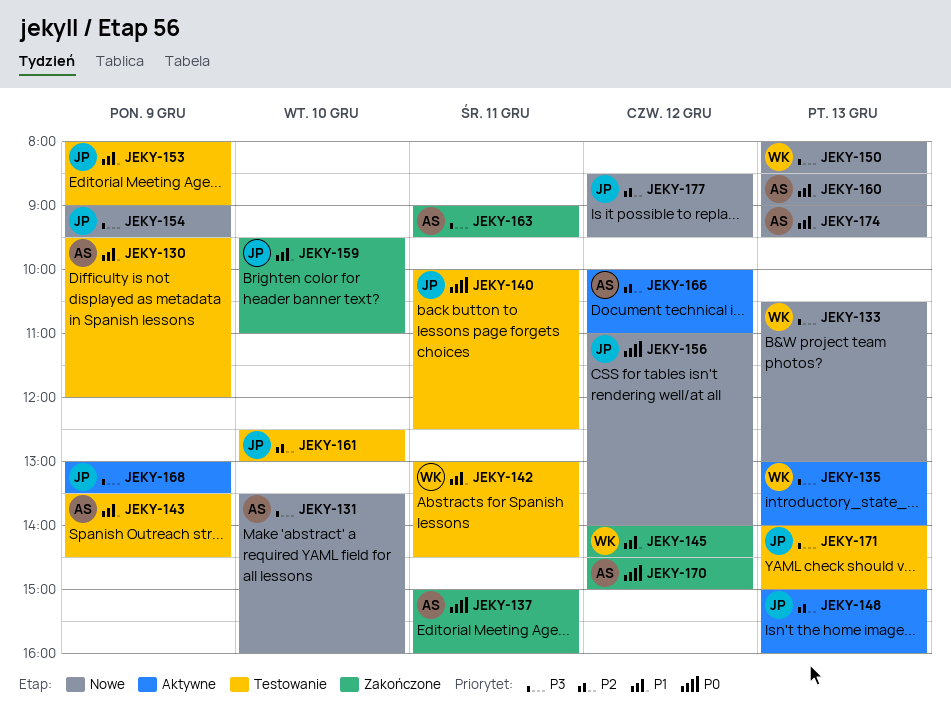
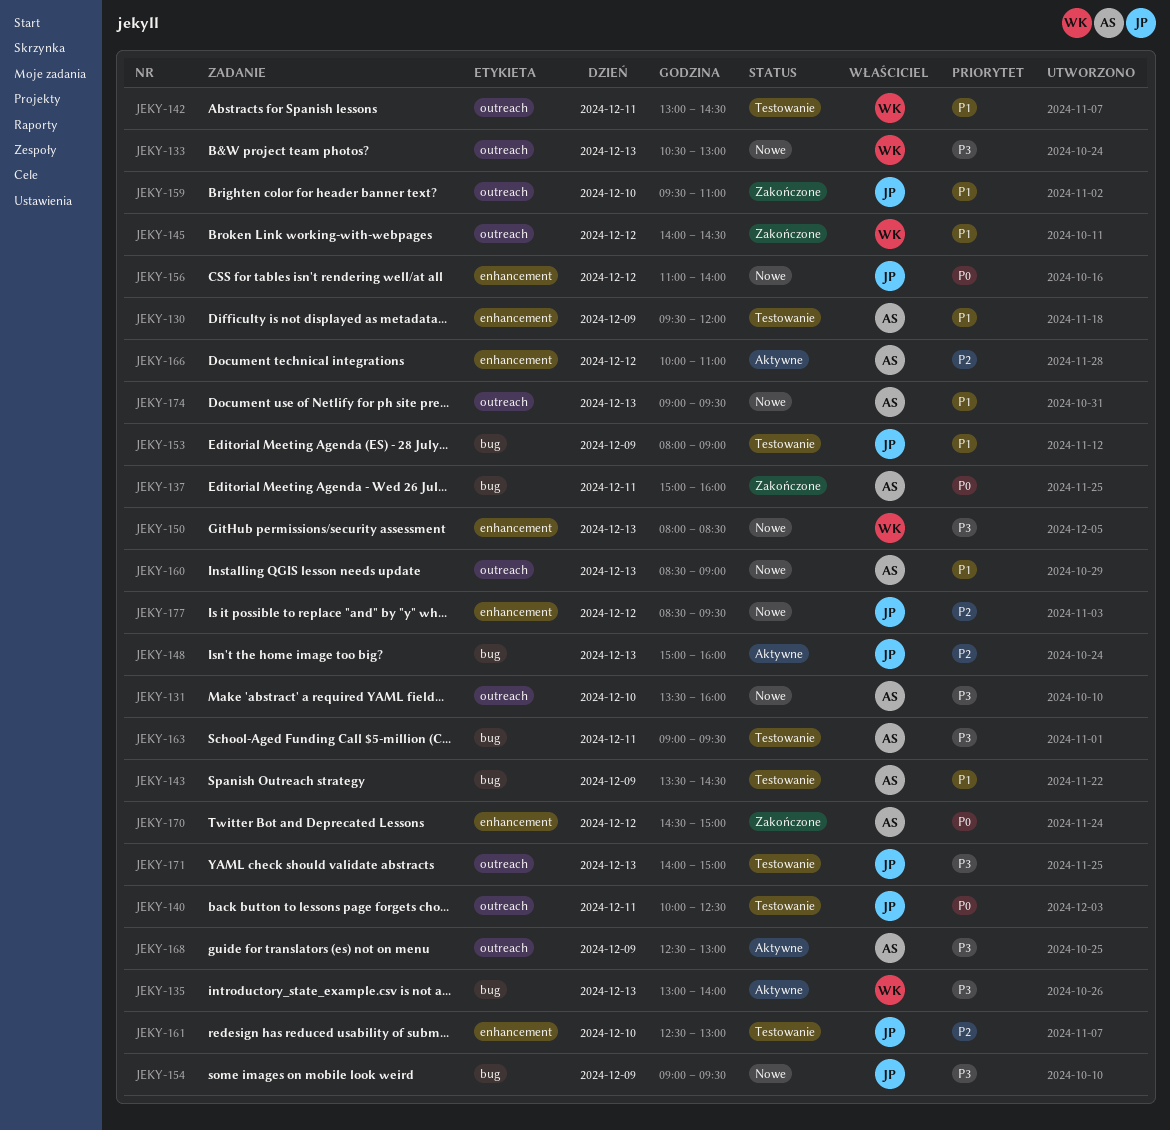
JEKY-163, status: Zakończone -> Testowanie
JEKY-168, owner: JP -> AS
JEKY-168, begins: 13:00 -> 12:30
JEKY-168, ends: 13:30 -> 13:00

